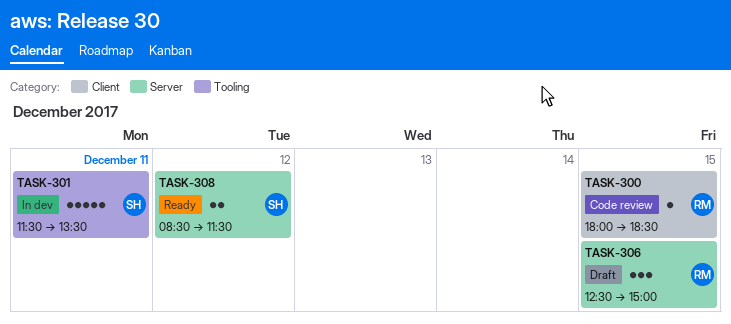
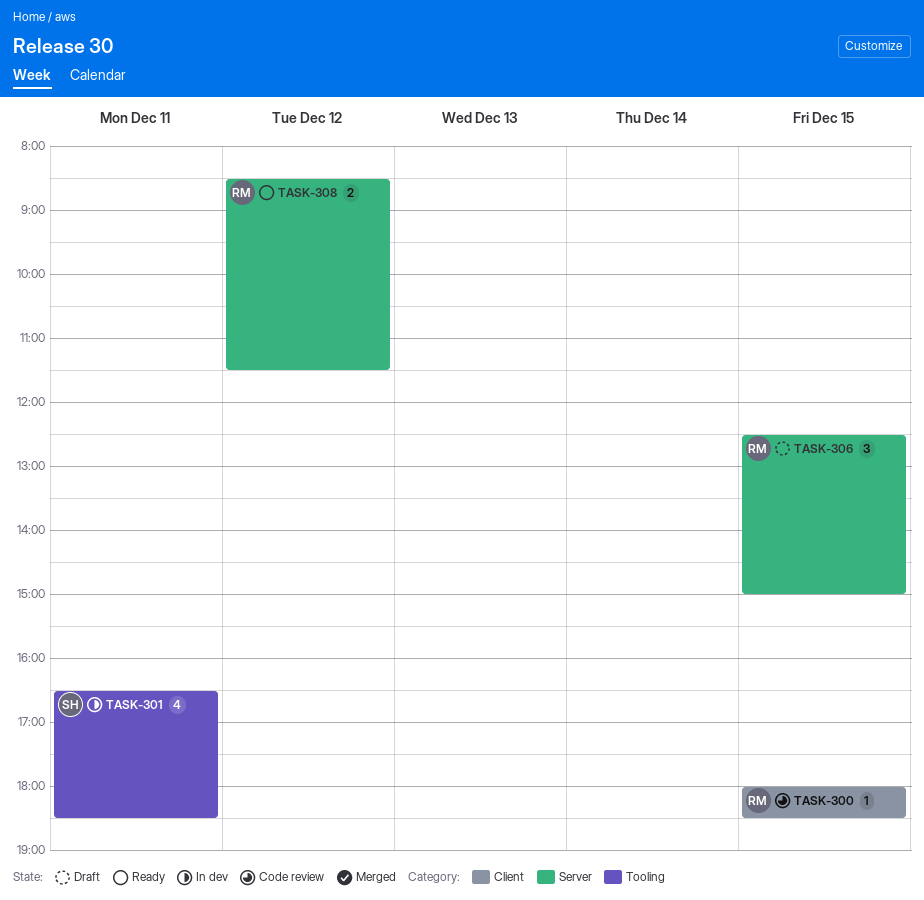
TASK-301, estimate: 5 -> 4
TASK-301, begins: 11:30 -> 16:30
TASK-301, ends: 13:30 -> 18:30
TASK-308, owner: SH -> RM

